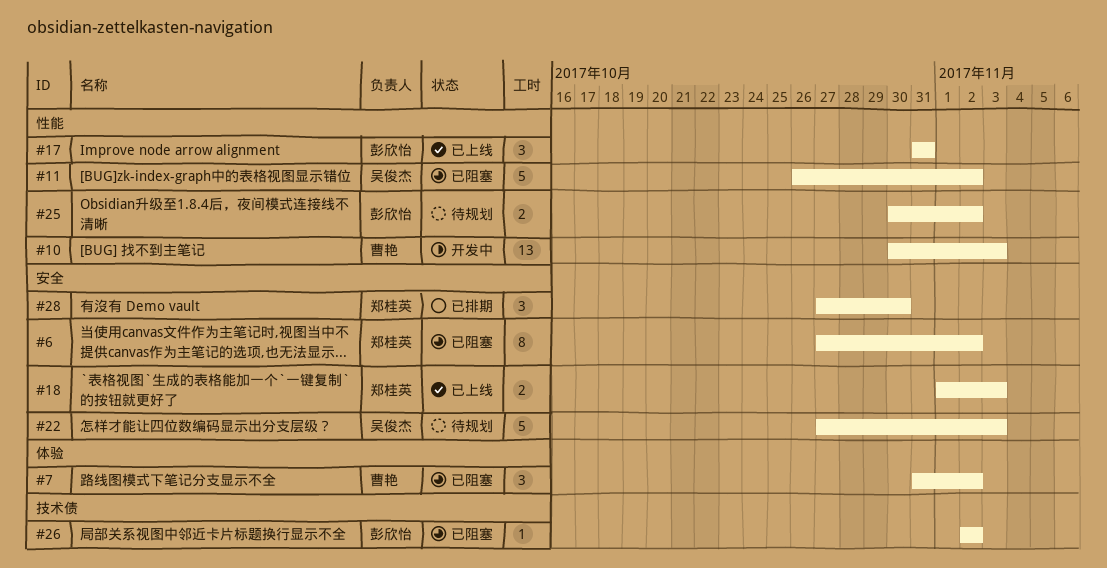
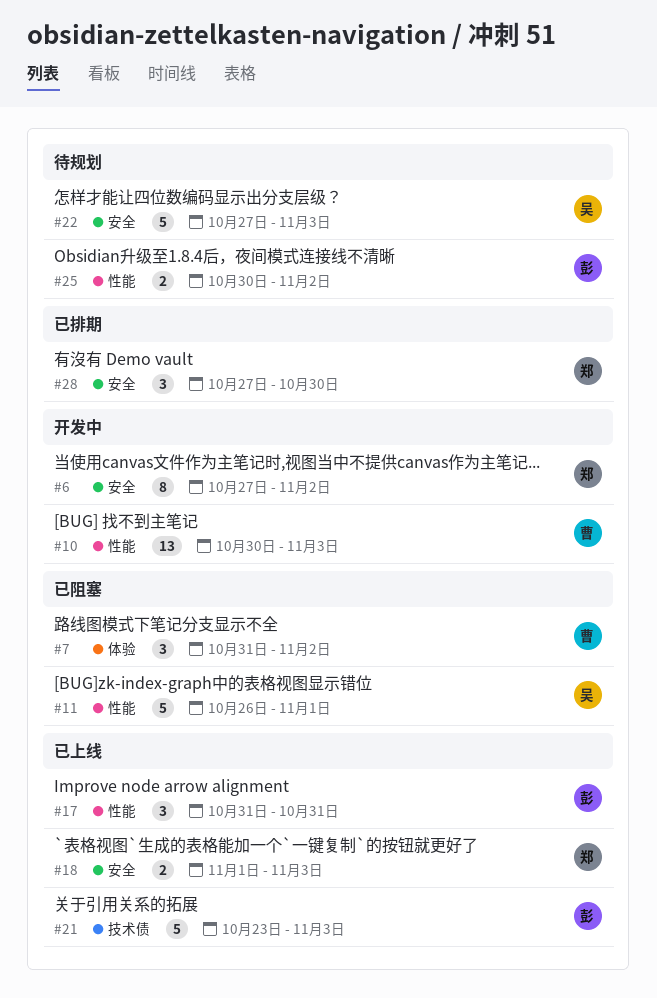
#6, status: 已阻塞 -> 开发中
#11, due: Nov 2 -> Nov 1
#21: none -> present
#26: present -> none

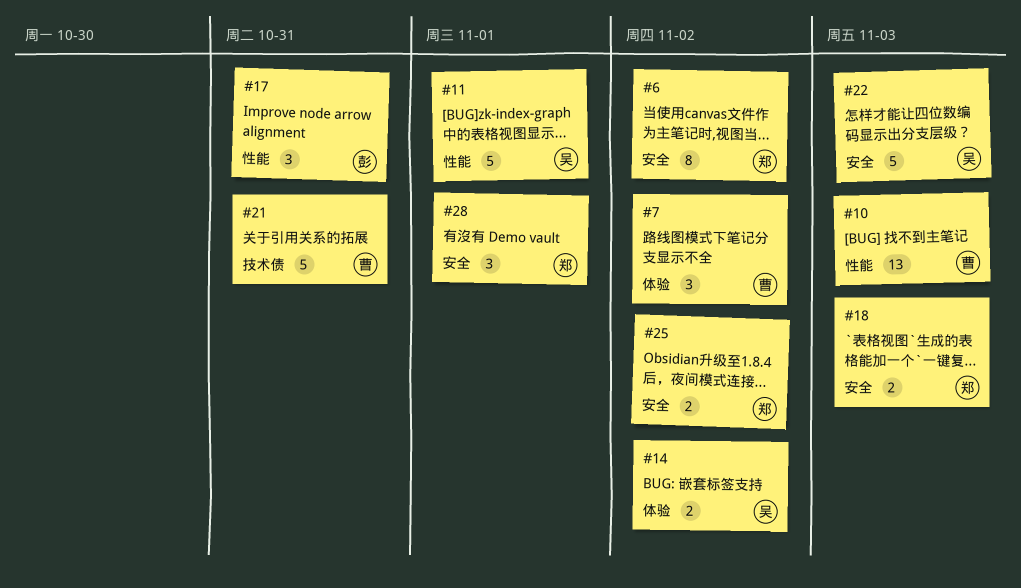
#14: none -> present
#21, owner: 彭 -> 曹
#21, due: Nov 3 -> Oct 31
#25, owner: 彭 -> 郑
#25, label: 性能 -> 安全
#28, due: Oct 30 -> Nov 1

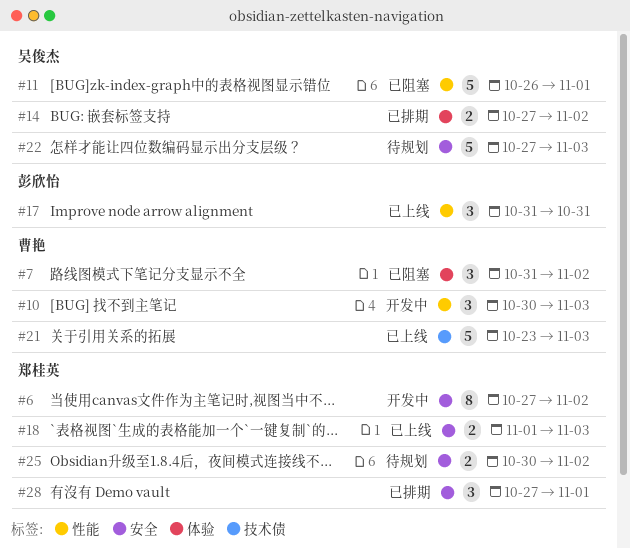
#10, estimate: 13 -> 3
#21, due: Oct 31 -> Nov 3

